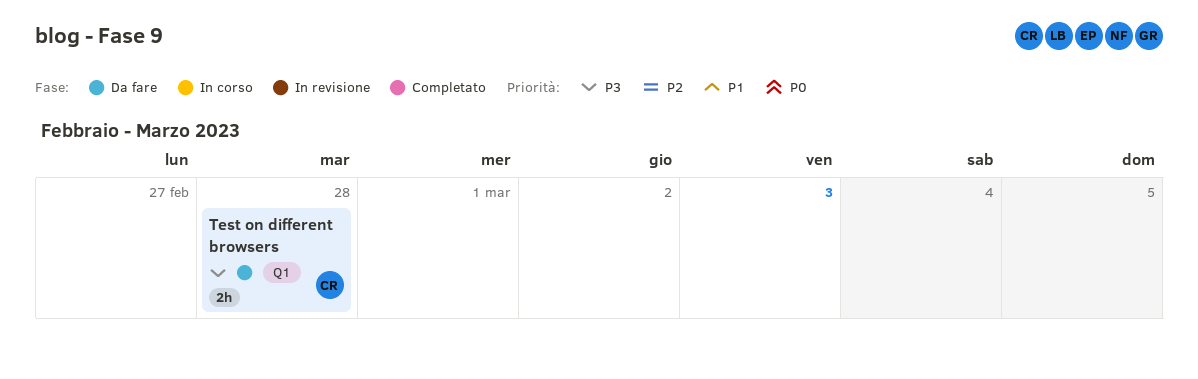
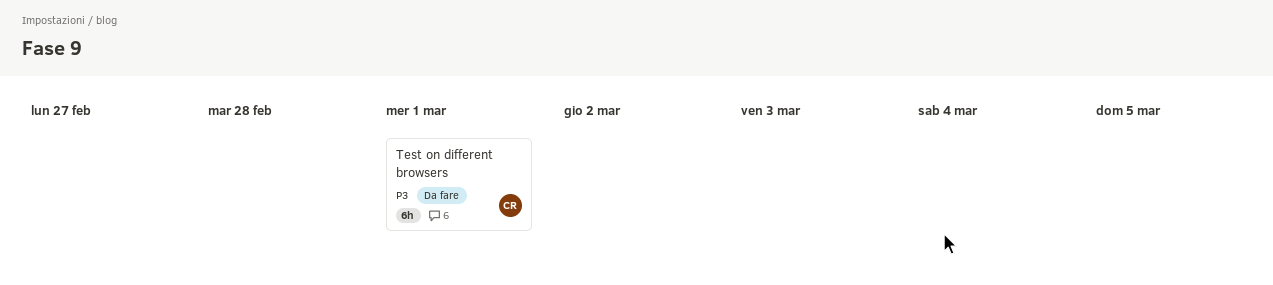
Test on different browsers, estimate: 2h -> 6h
Test on different browsers, due: Feb 28 -> Mar 1

